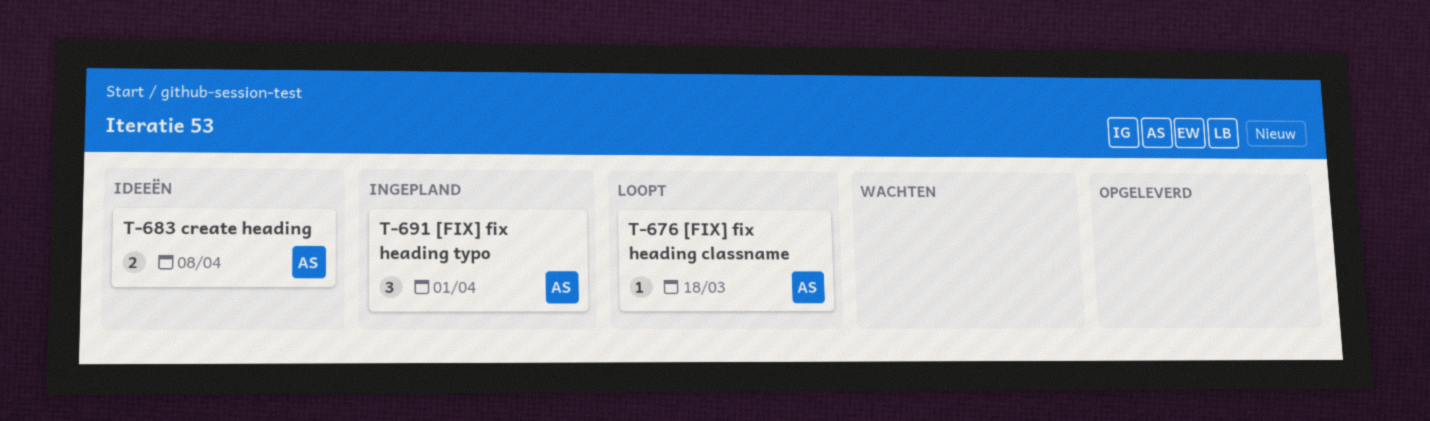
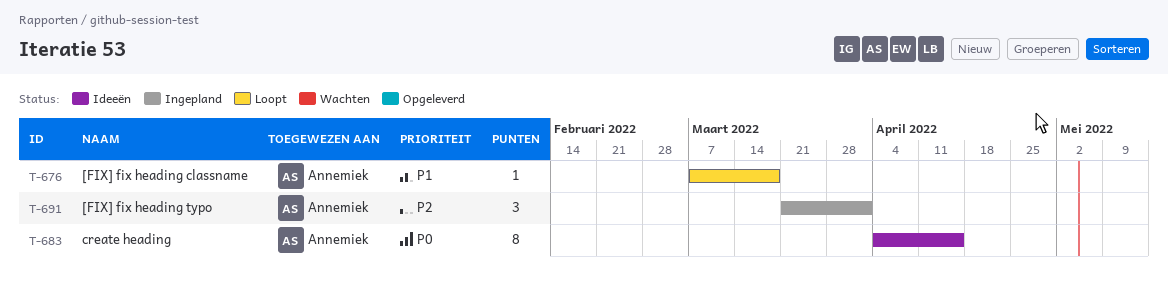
T-683, estimate: 2 -> 8
T-683, due: Apr 8 -> Apr 15

